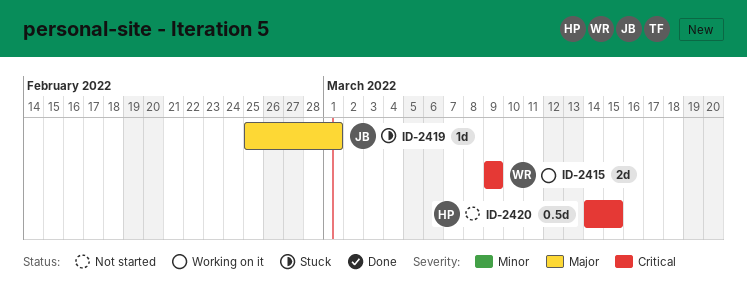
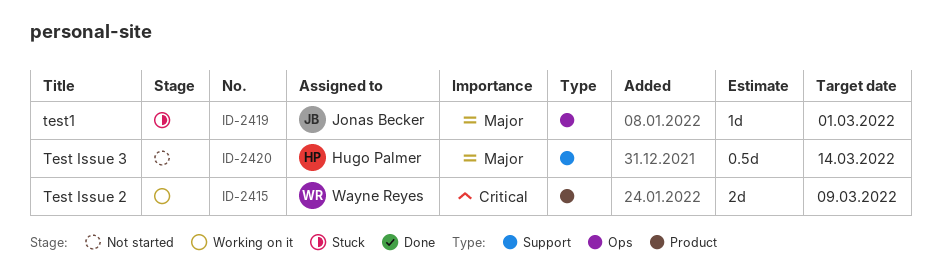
ID-2420, priority: Critical -> Major
ID-2420, due: Mar 15 -> Mar 14

